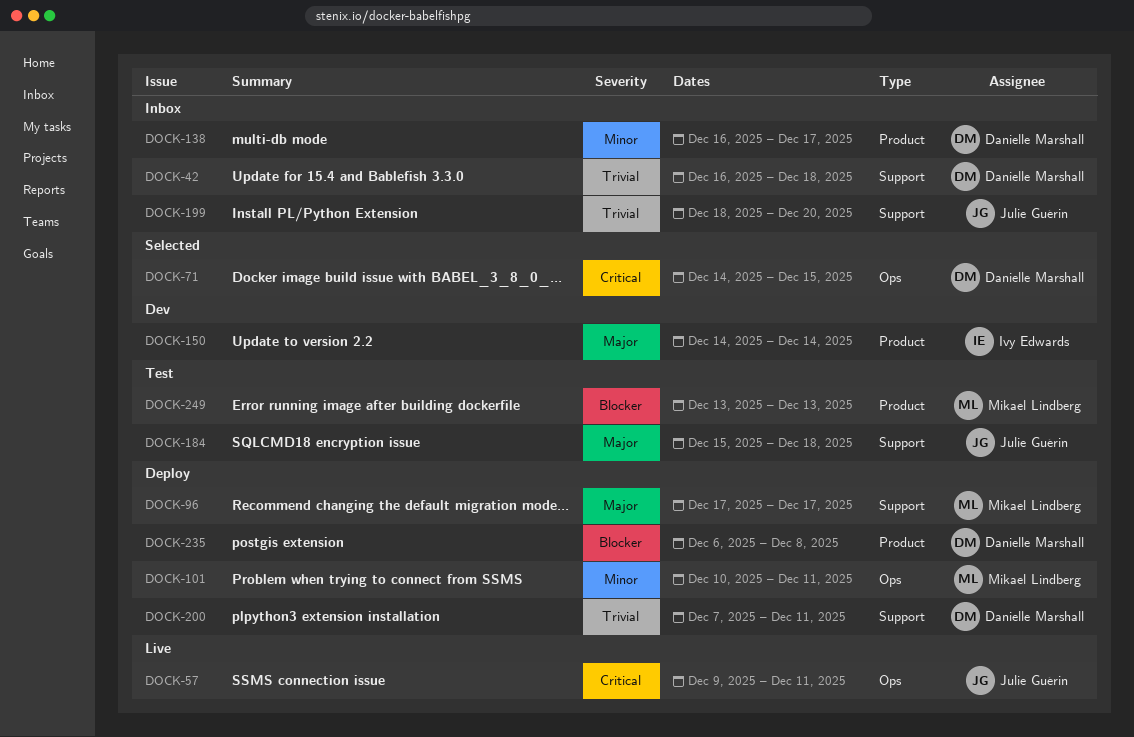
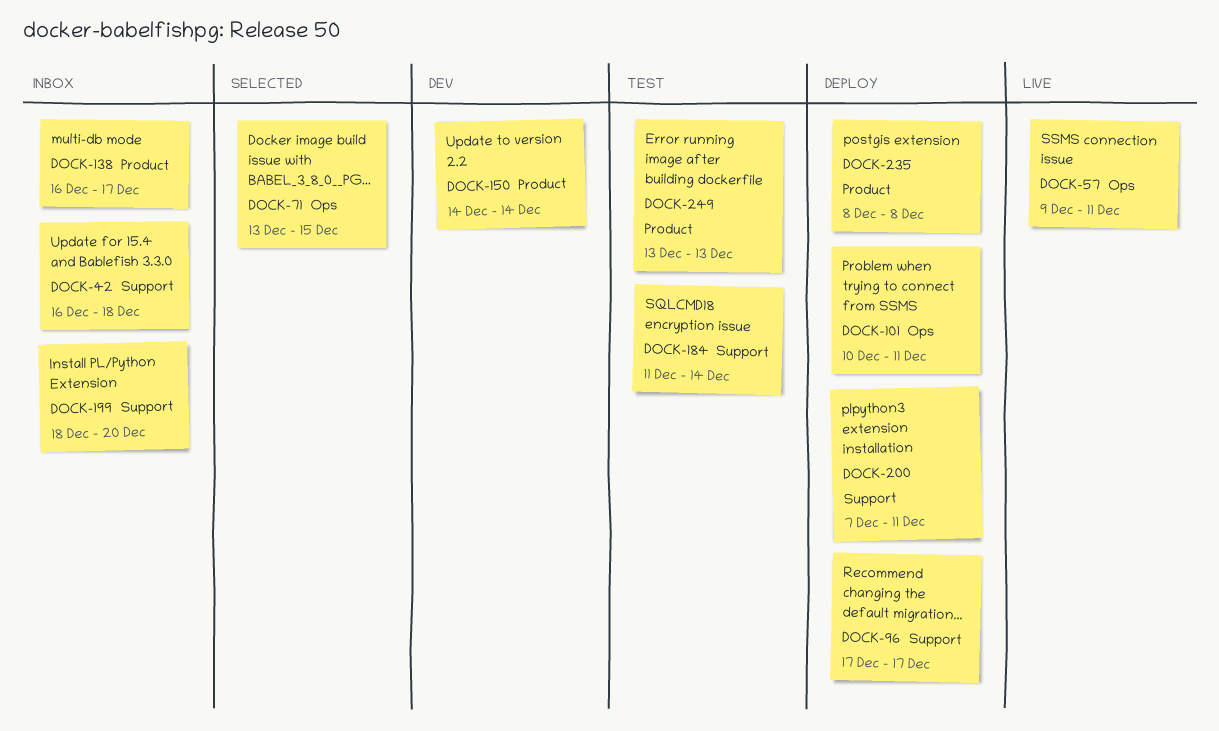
DOCK-71, start: Dec 14 -> Dec 13
DOCK-184, start: Dec 15 -> Dec 11
DOCK-184, due: Dec 18 -> Dec 14
DOCK-235, start: Dec 6 -> Dec 8

